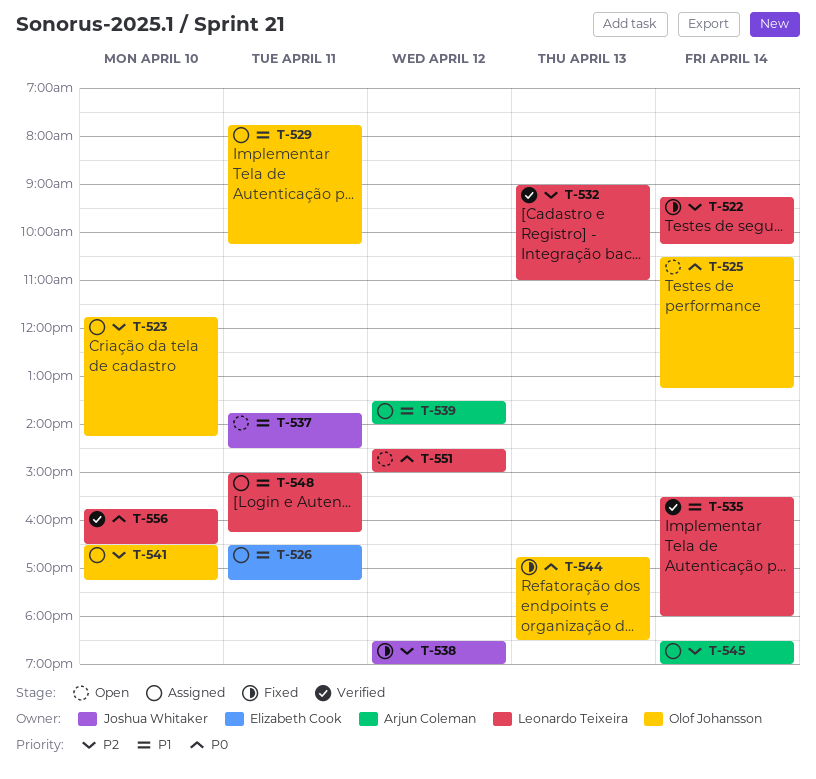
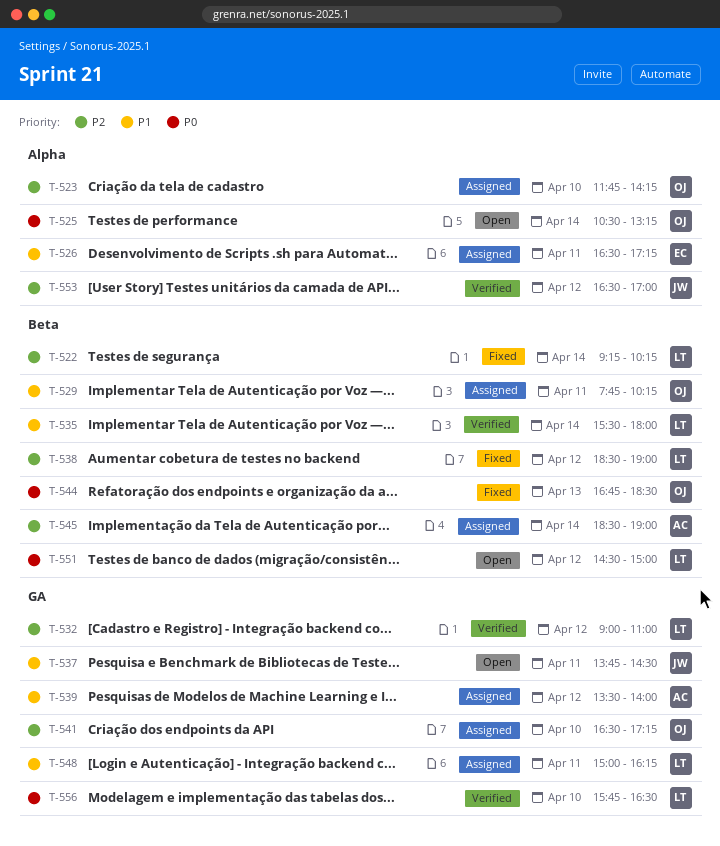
T-532, day: Apr 13 -> Apr 12
T-538, owner: Joshua Whitaker -> Leonardo Teixeira
T-553: none -> present

